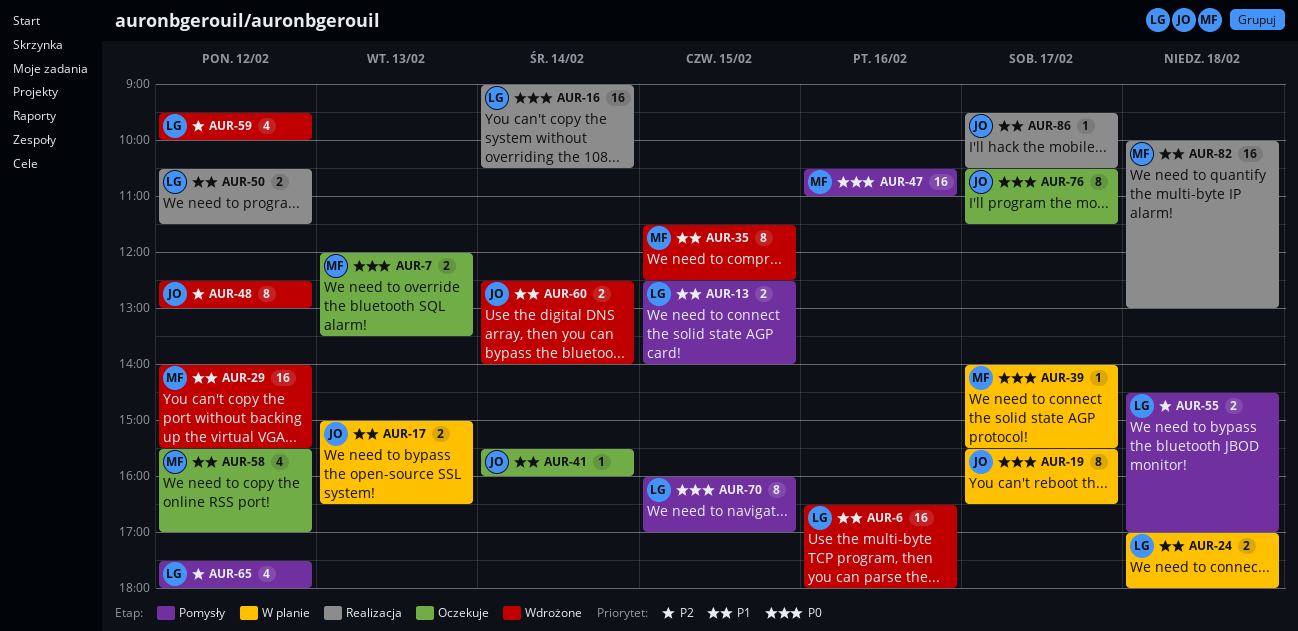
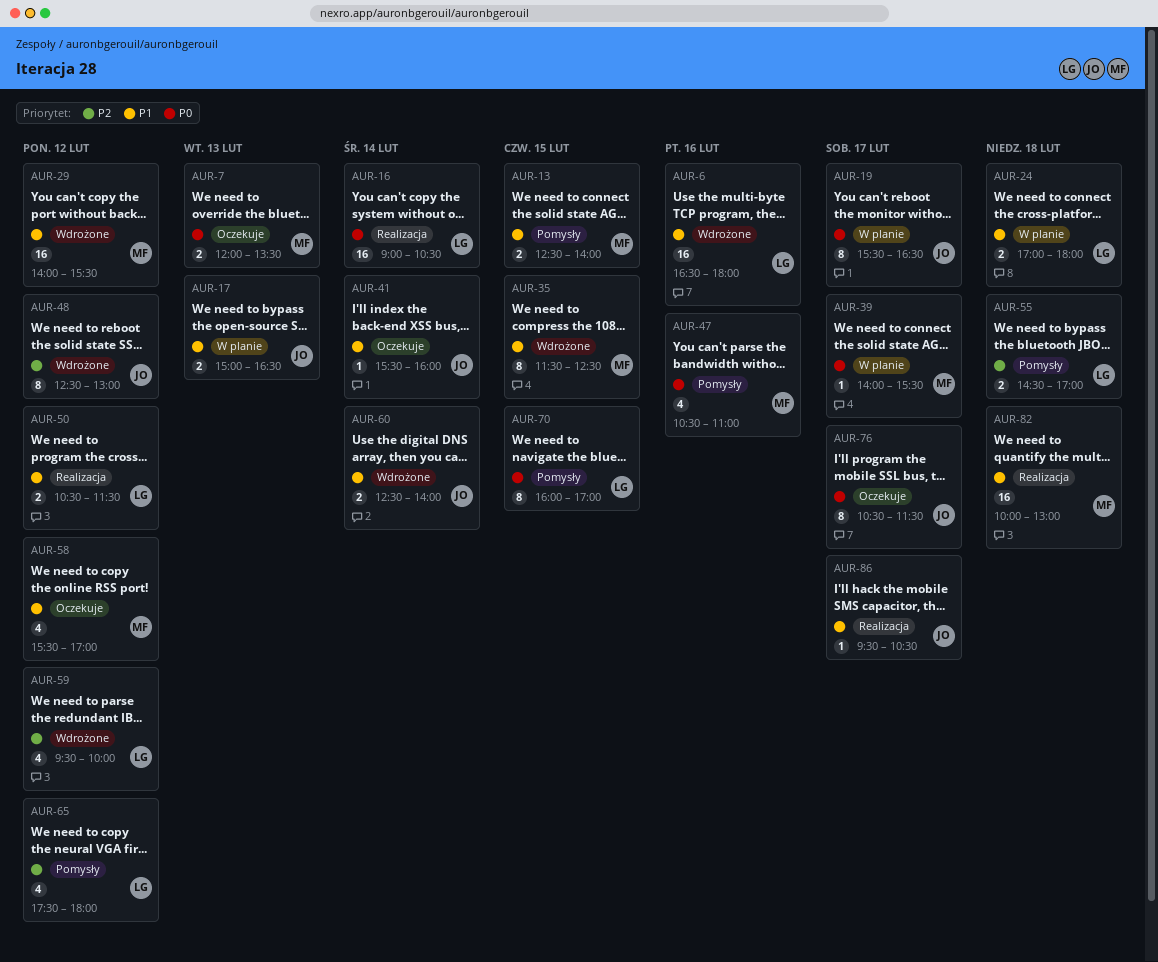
AUR-13, owner: LG -> MF
AUR-47, estimate: 16 -> 4

